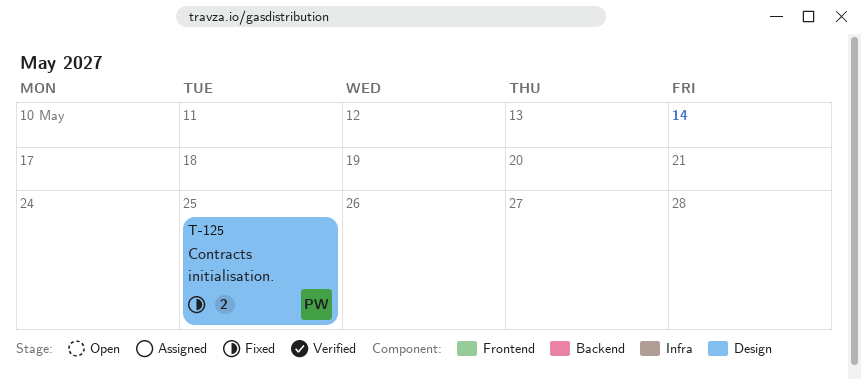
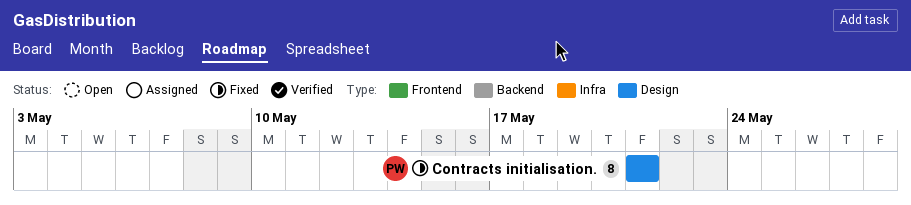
Contracts initialisation., estimate: 2 -> 8
Contracts initialisation., due: May 25 -> May 21

